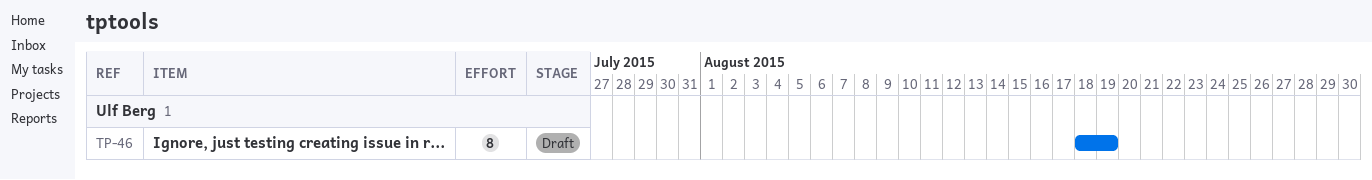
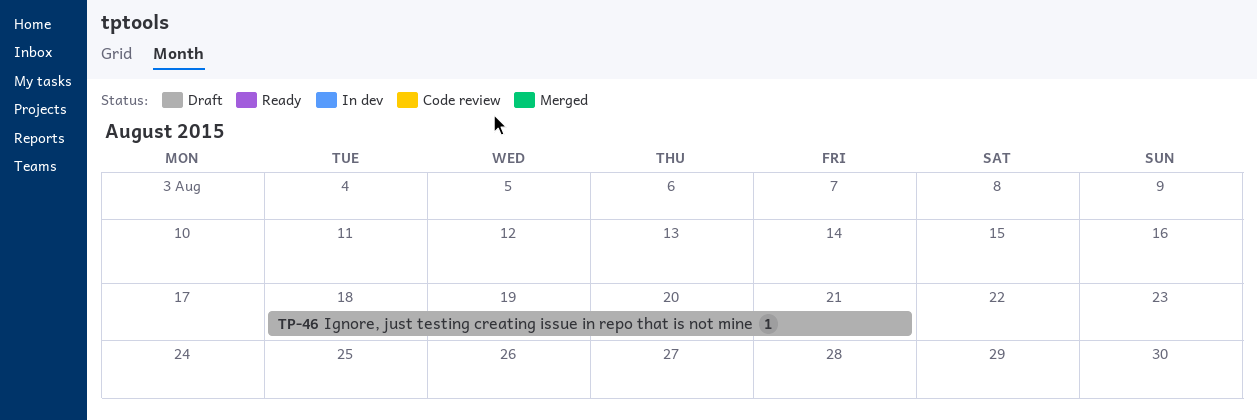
TP-46, estimate: 8 -> 1
TP-46, due: Aug 19 -> Aug 21

